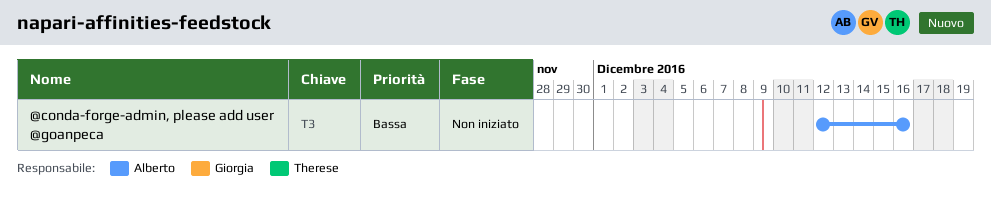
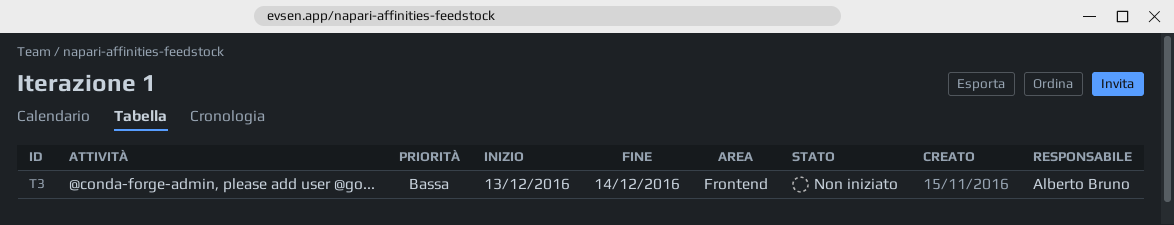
T3, start: Dec 12 -> Dec 13
T3, due: Dec 16 -> Dec 14

